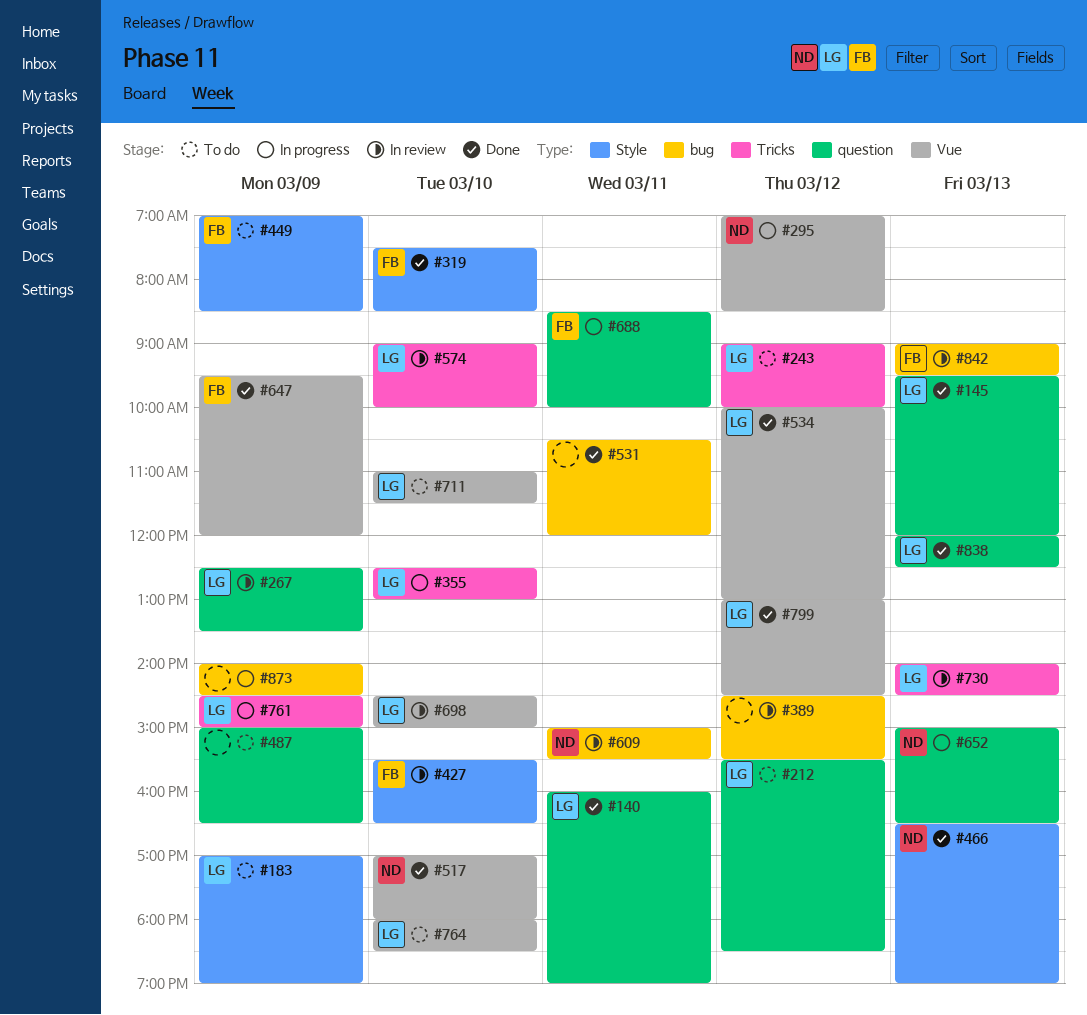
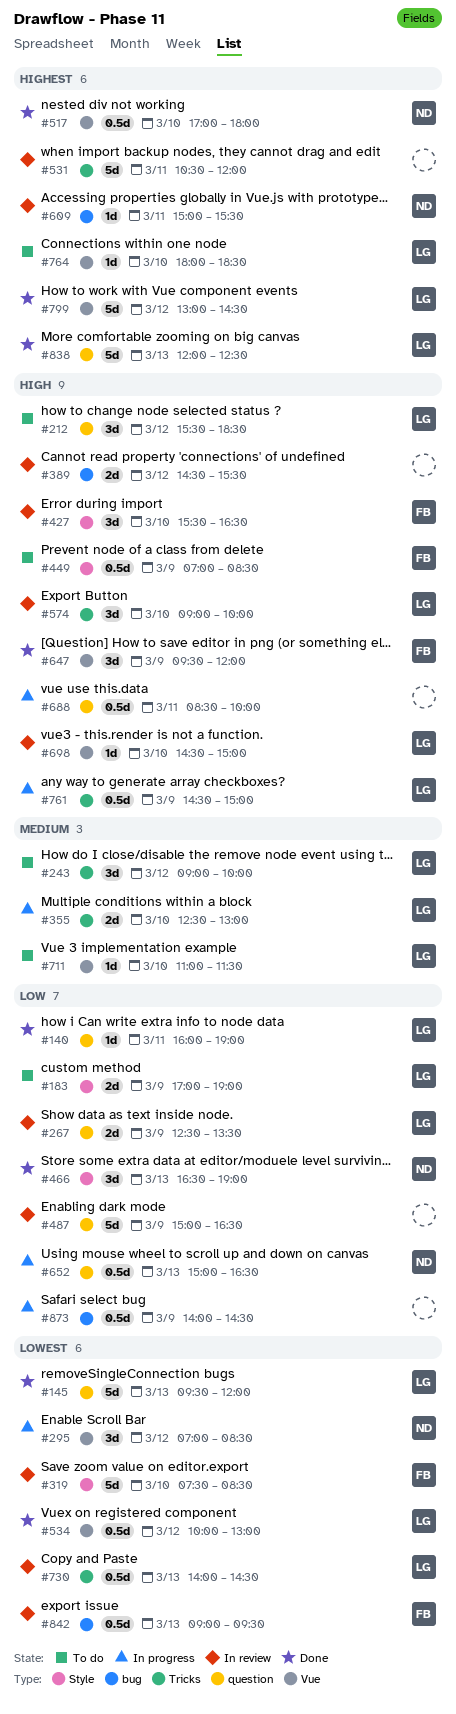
#319, status: Done -> In review
#487, status: To do -> In review
#531, status: Done -> In review
#531, label: bug -> Tricks
#688, owner: FB -> none

